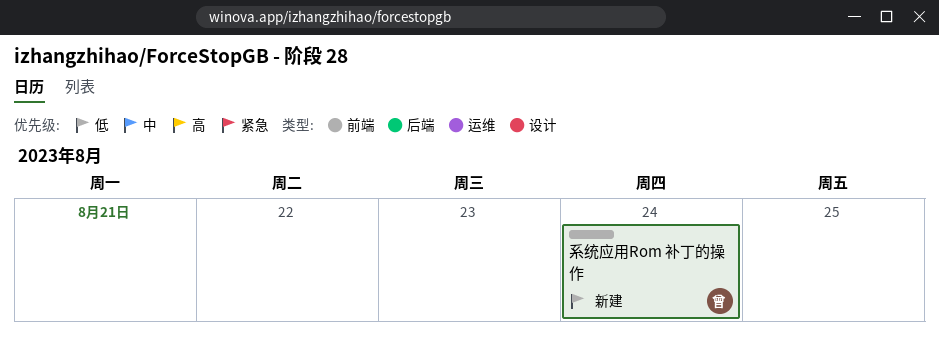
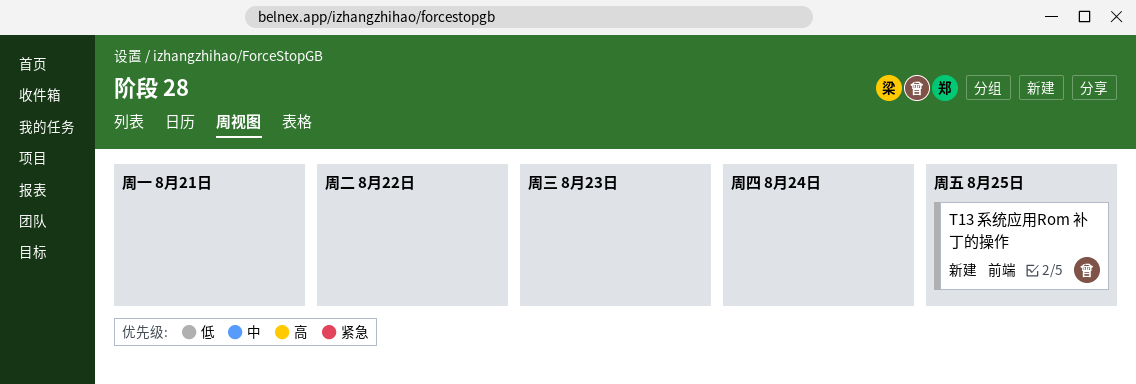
系统应用Rom 补丁的操作, due: Aug 24 -> Aug 25

